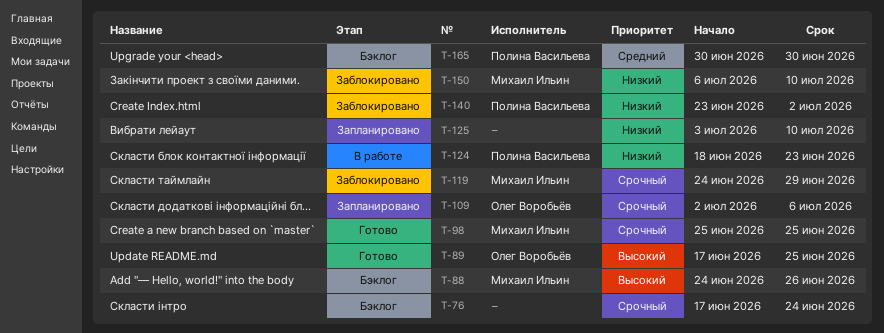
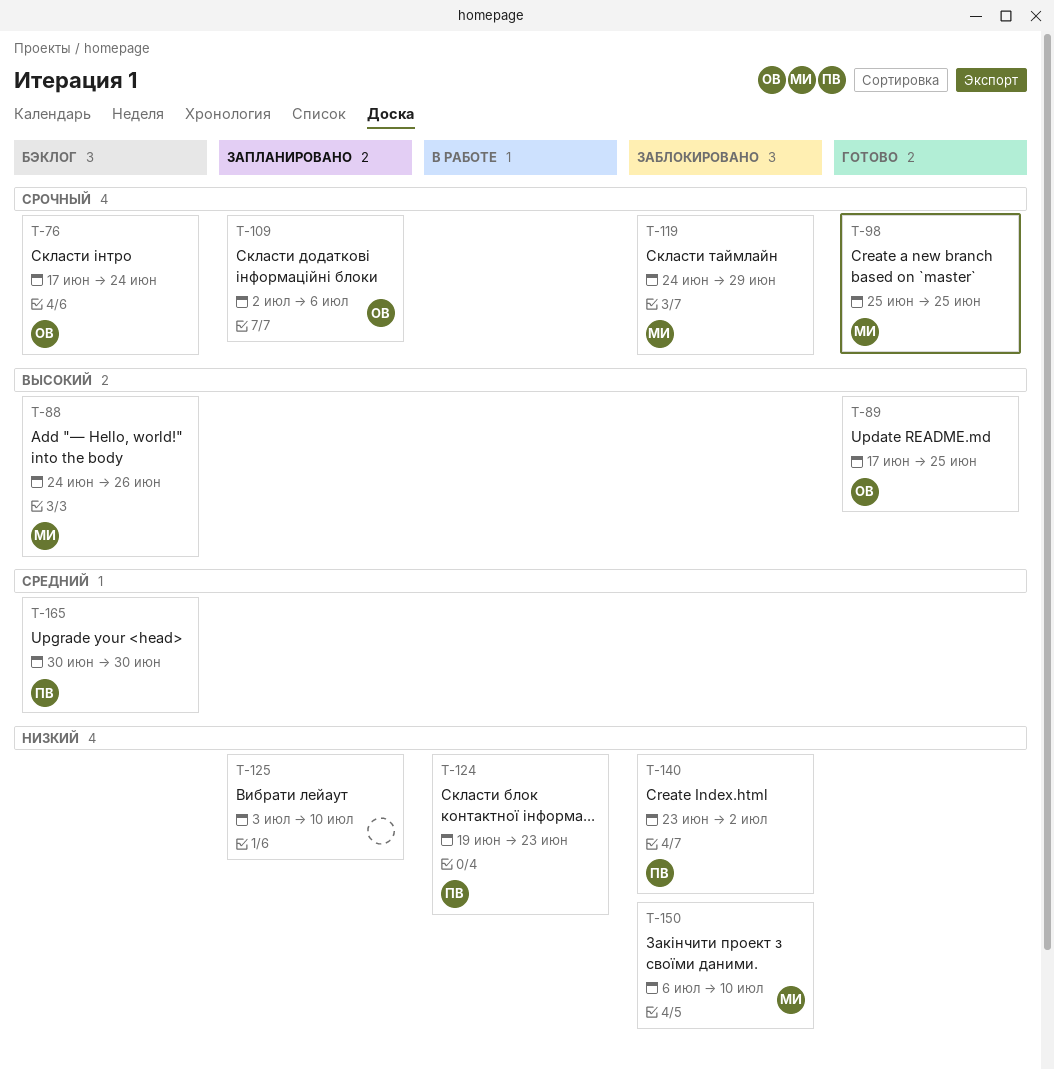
T-76, owner: none -> Олег Воробьёв
T-124, start: Jun 18 -> Jun 19

